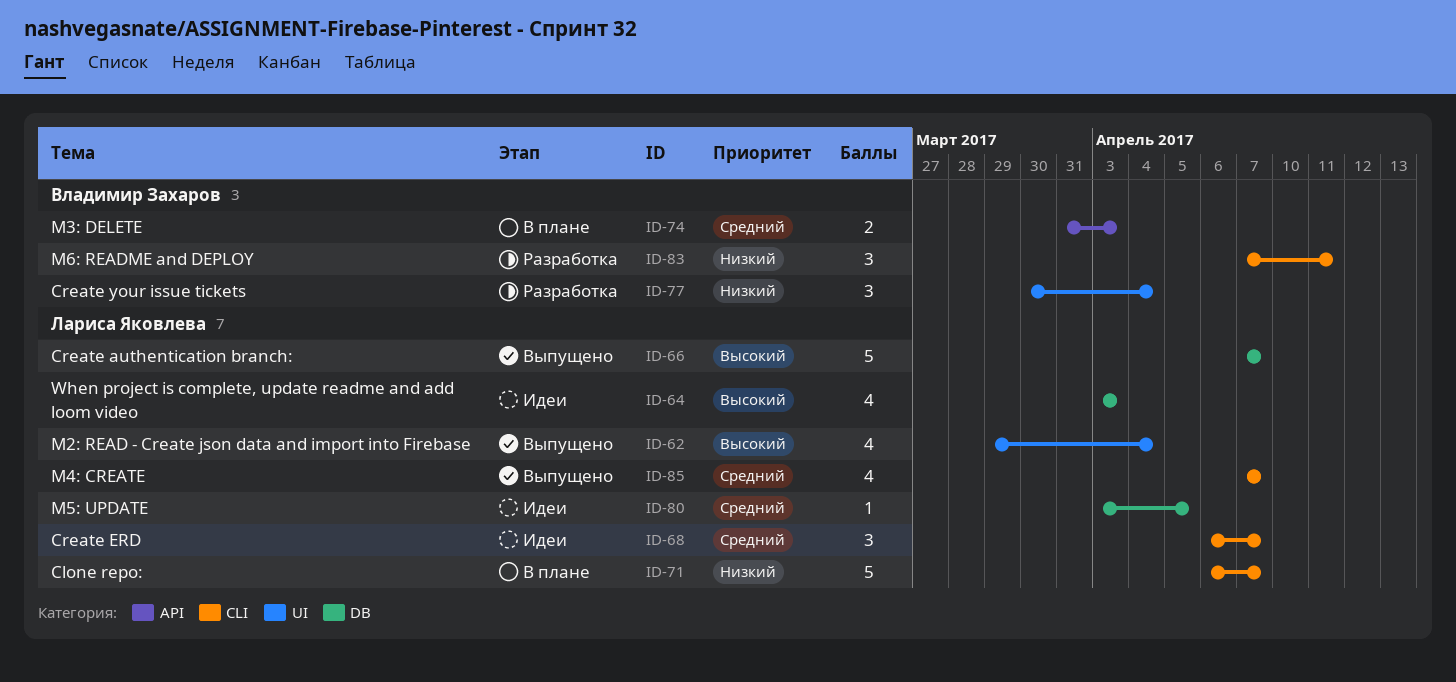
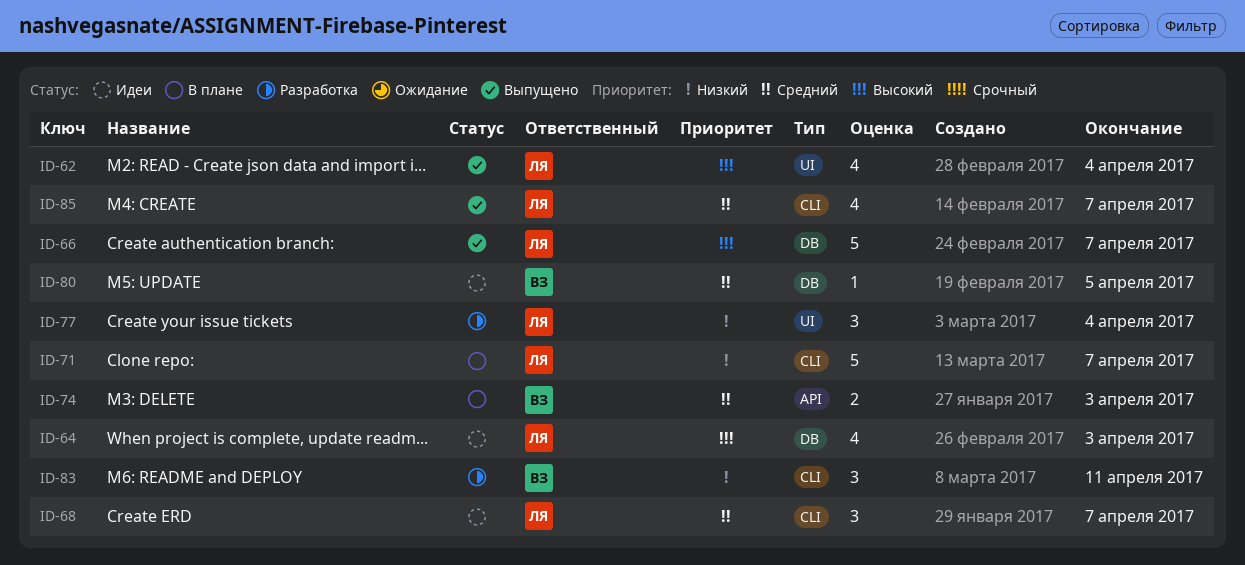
ID-77, owner: Владимир Захаров -> Лариса Яковлева
ID-80, owner: Лариса Яковлева -> Владимир Захаров

